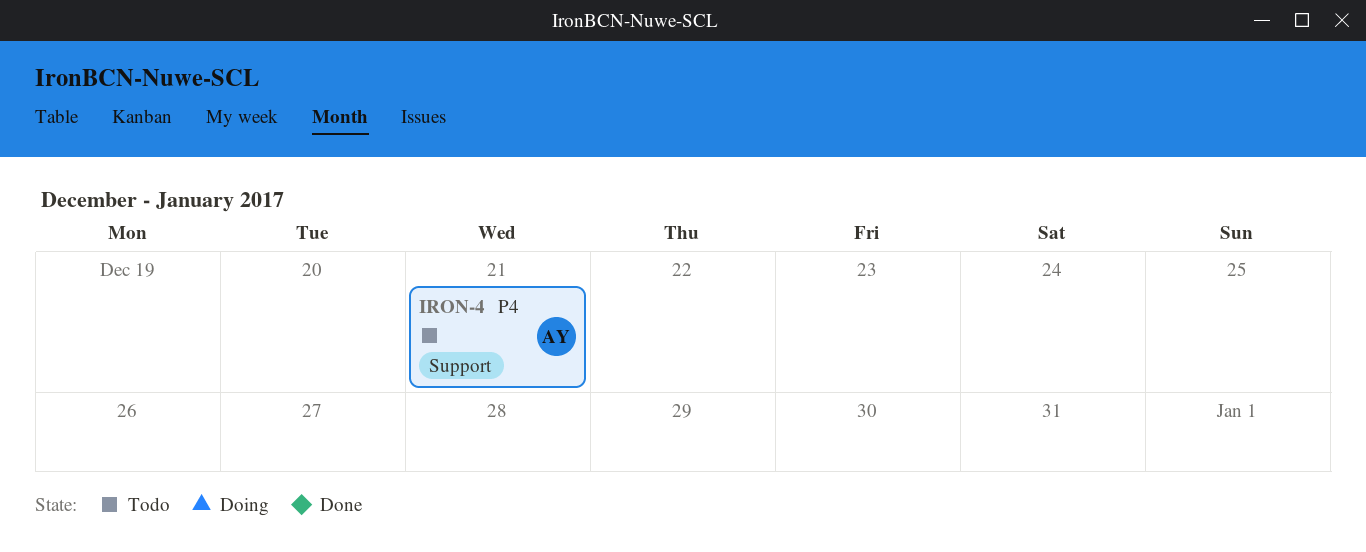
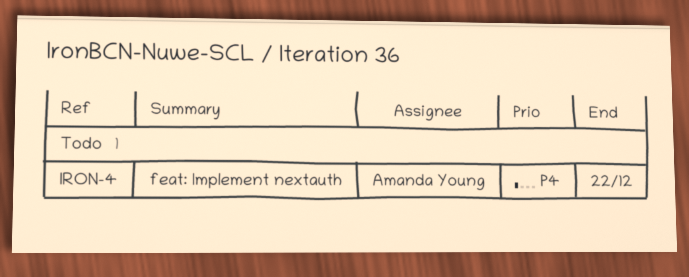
IRON-4, due: Dec 21 -> Dec 22

